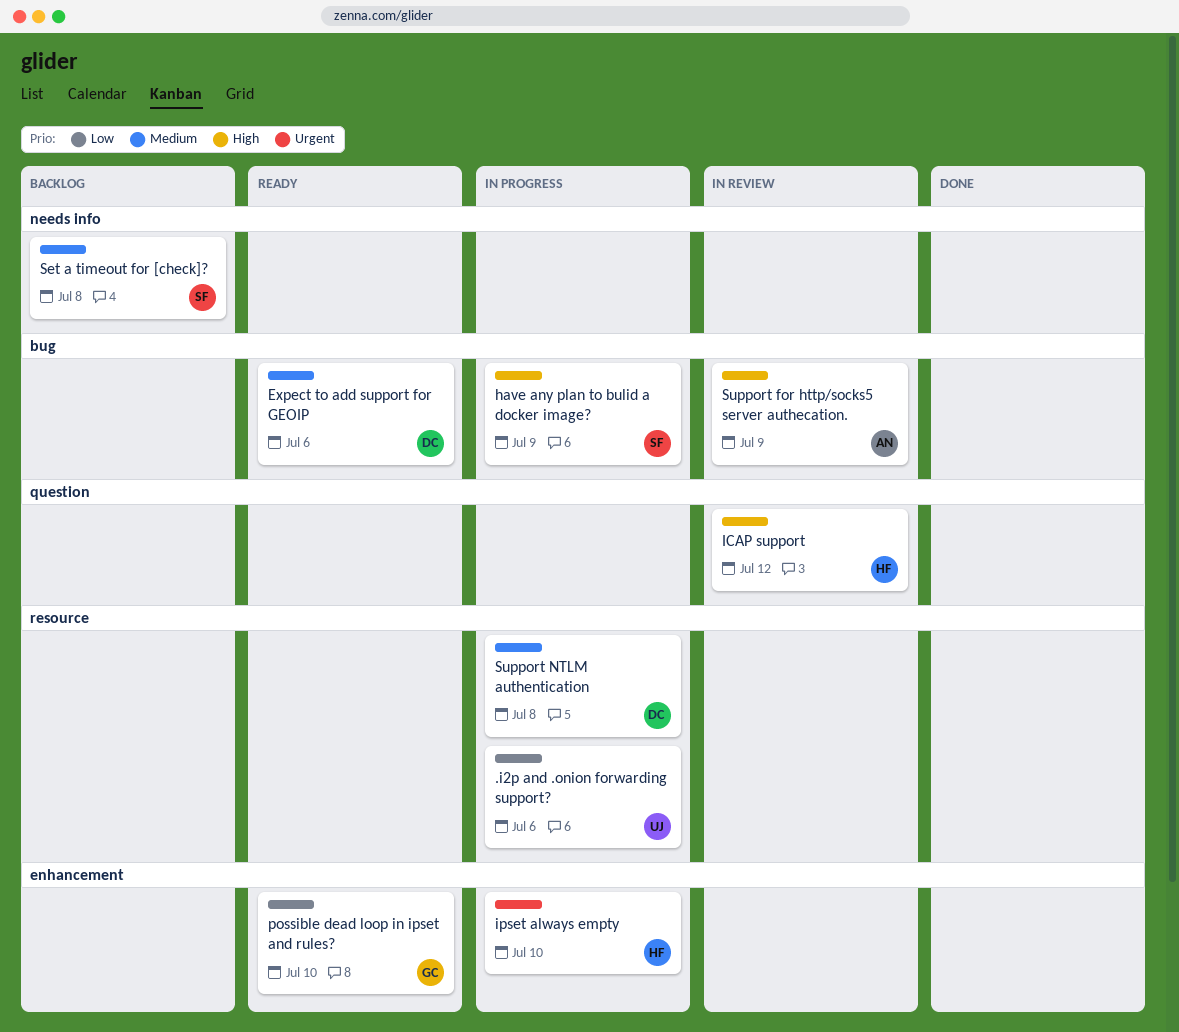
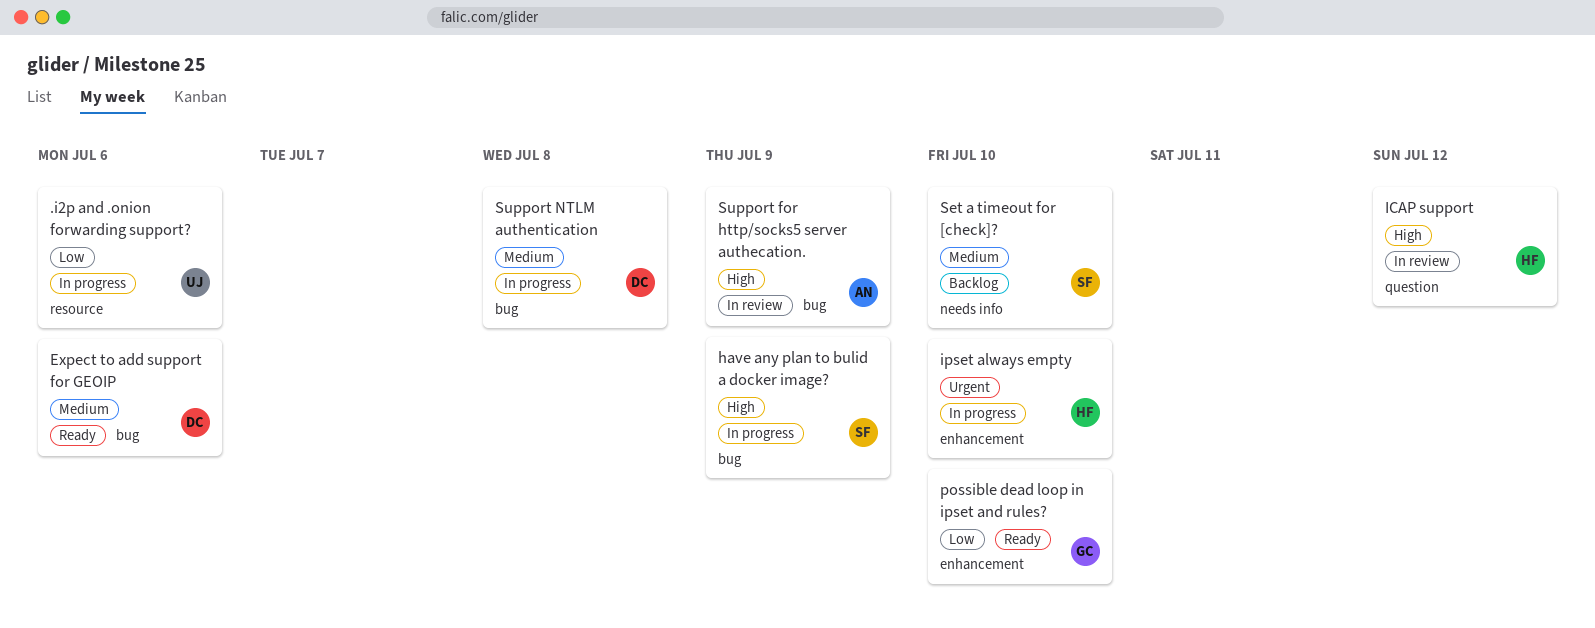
Set a timeout for [check]?, due: Jul 8 -> Jul 10
Support NTLM authentication, label: resource -> bug

